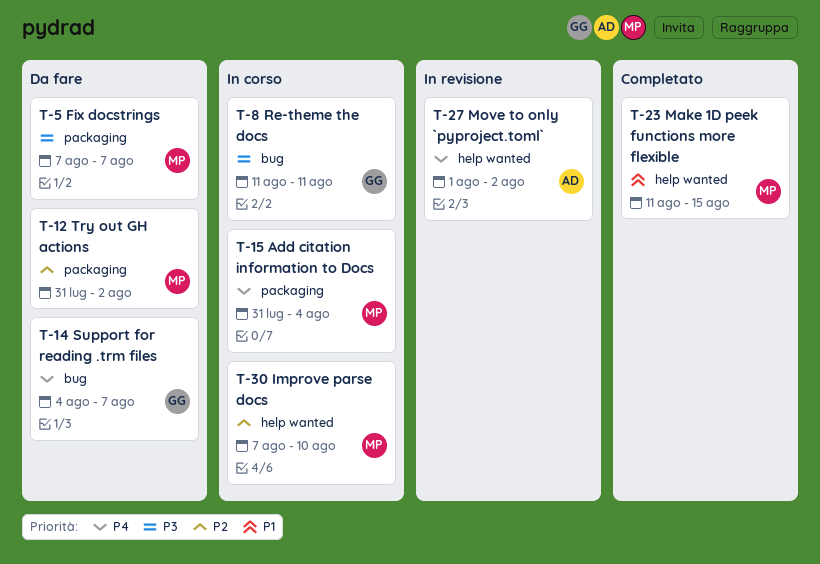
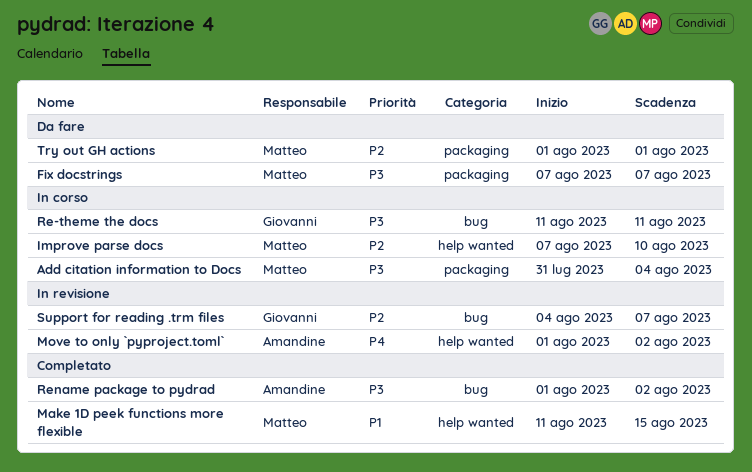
Add citation information to Docs, priority: P4 -> P3
Rename package to pydrad: none -> present
Support for reading .trm files, status: Da fare -> In revisione
Support for reading .trm files, priority: P4 -> P2
Try out GH actions, start: Jul 31 -> Aug 1
Try out GH actions, due: Aug 2 -> Aug 1

